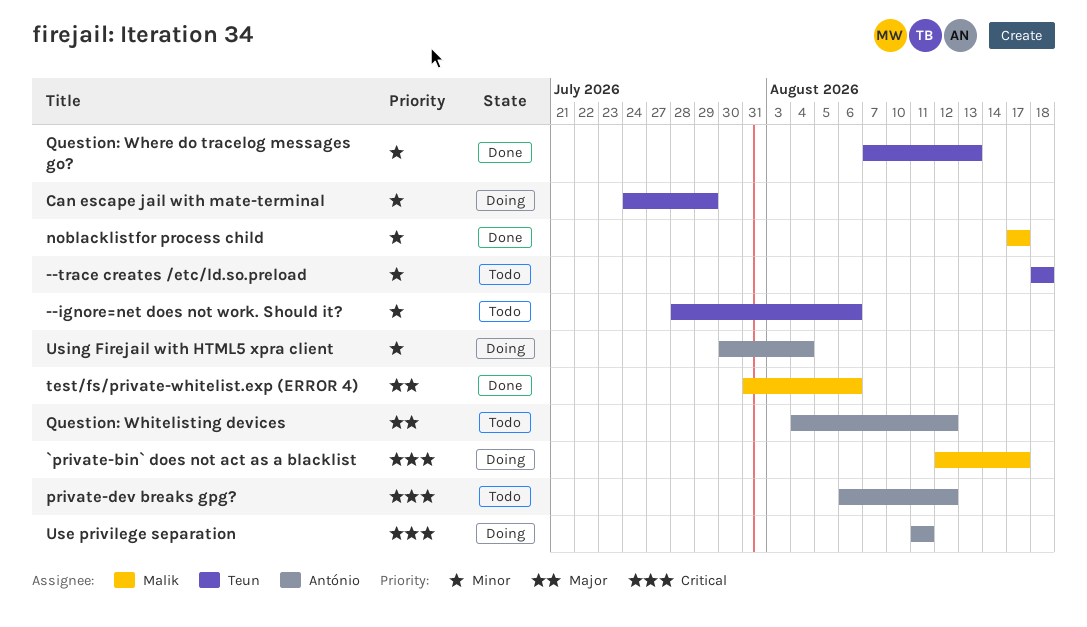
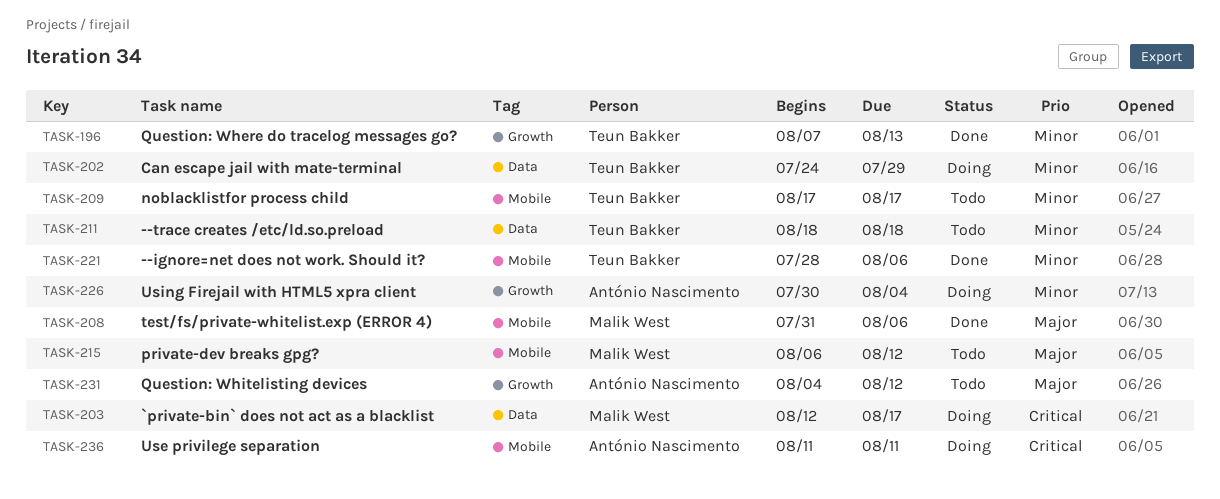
--ignore=net does not work. Should it?, status: Todo -> Done
noblacklistfor process child, status: Done -> Todo
noblacklistfor process child, owner: Malik West -> Teun Bakker
private-dev breaks gpg?, owner: António Nascimento -> Malik West
private-dev breaks gpg?, priority: Critical -> Major

